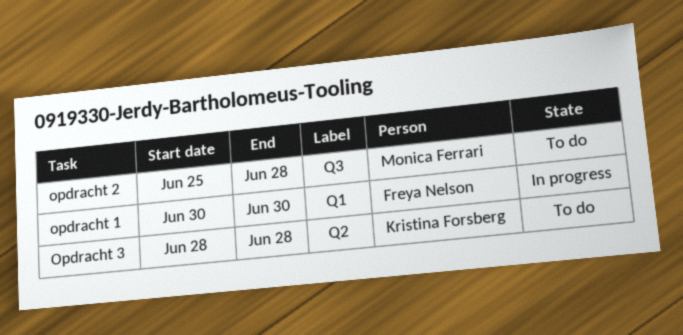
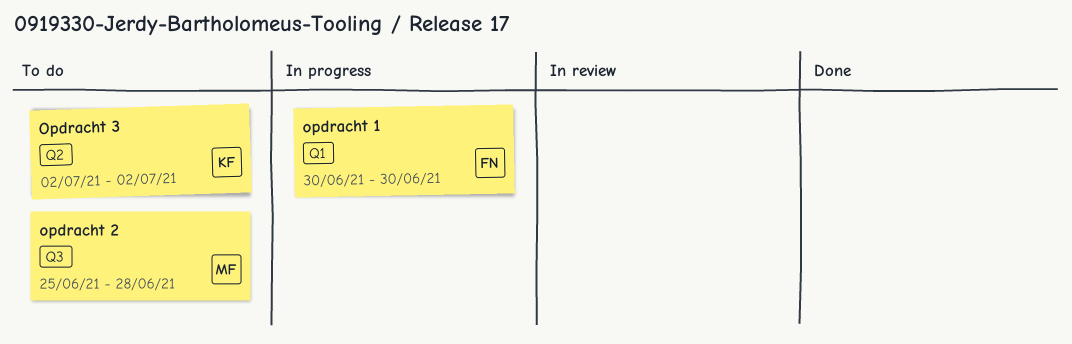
Opdracht 3, start: Jun 28 -> Jul 2
Opdracht 3, due: Jun 28 -> Jul 2

